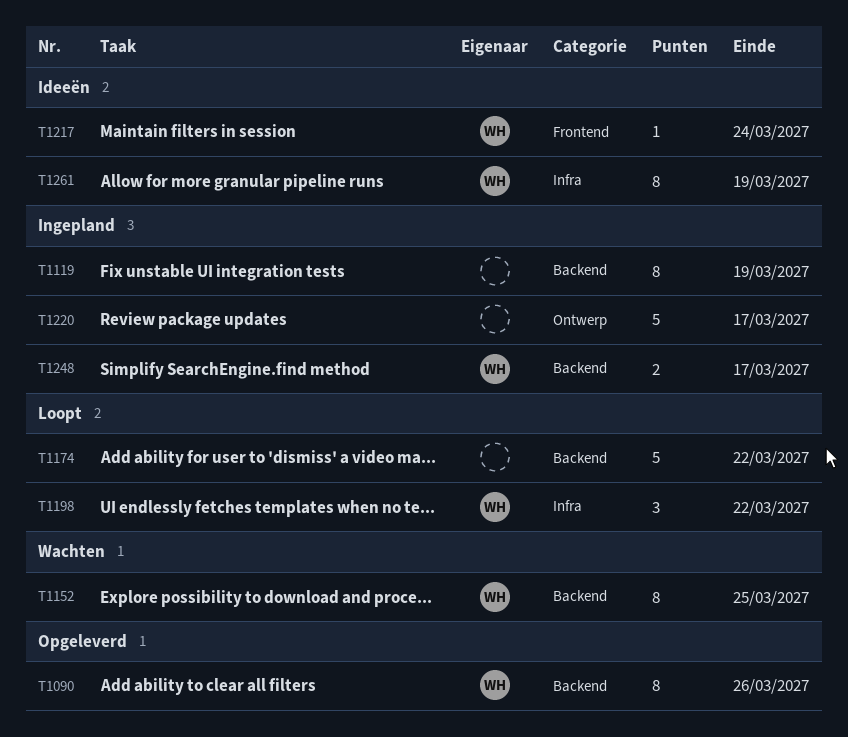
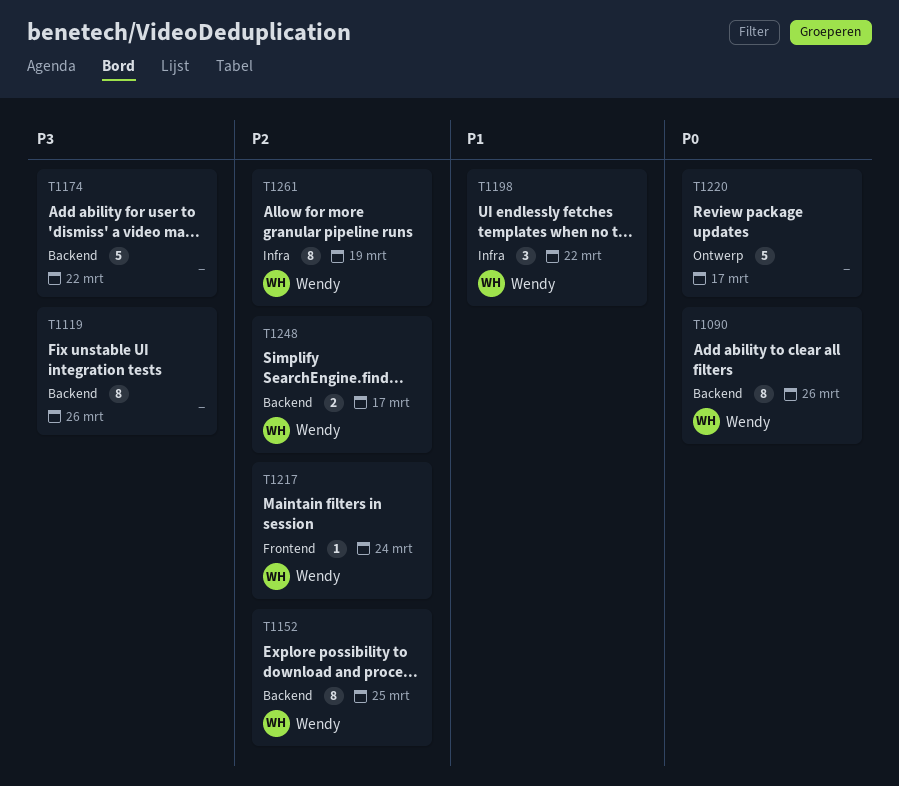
T1119, due: Mar 19 -> Mar 26

